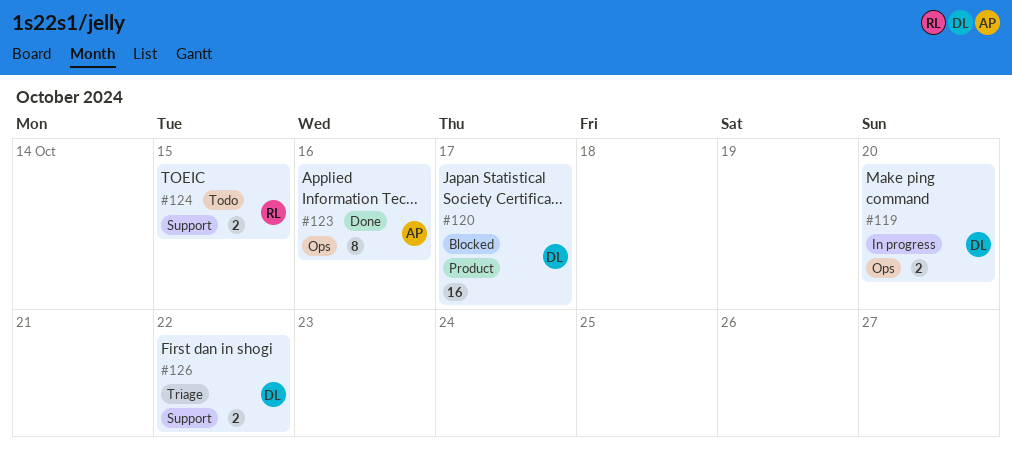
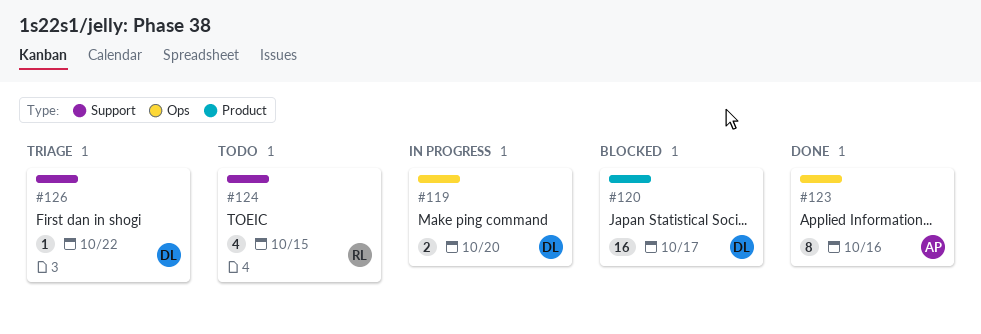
#124, estimate: 2 -> 4
#126, estimate: 2 -> 1

